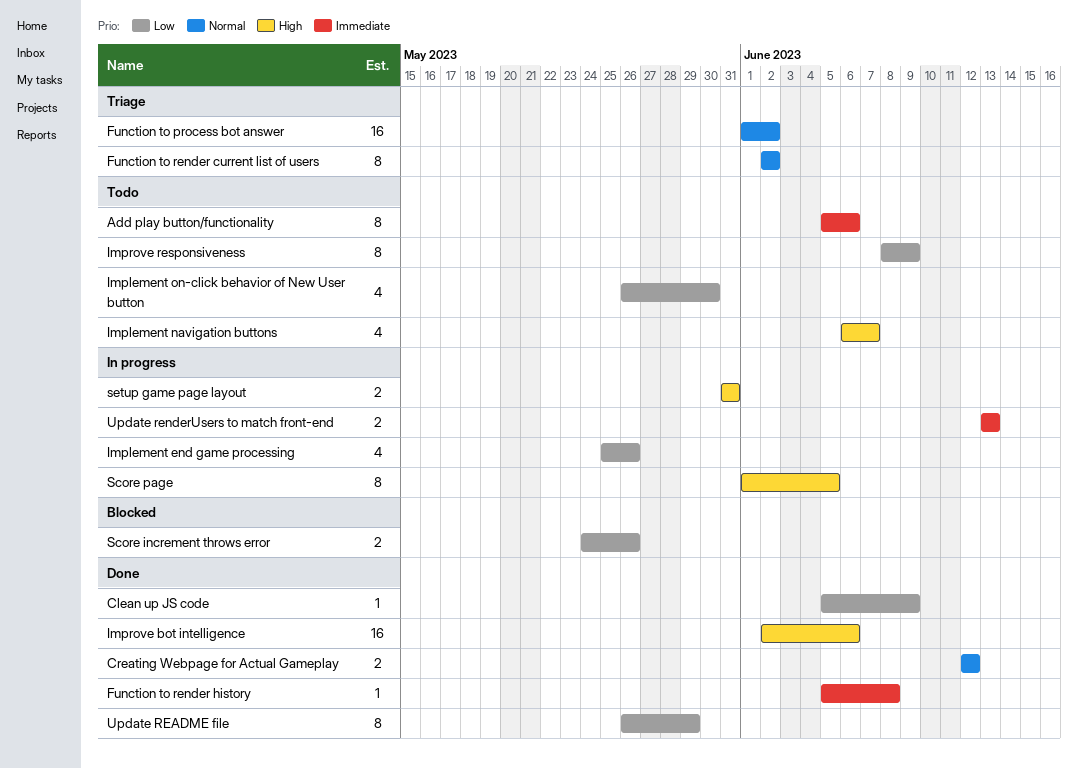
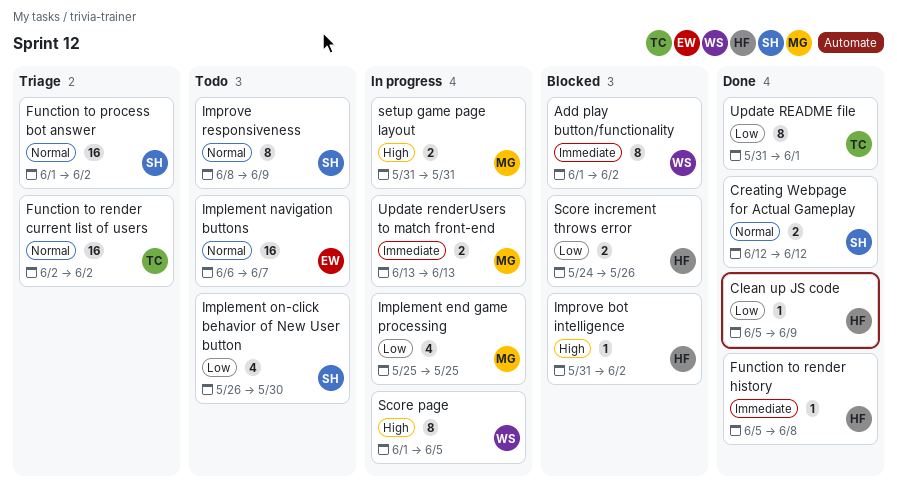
Add play button/functionality, status: Todo -> Blocked
Add play button/functionality, start: Jun 5 -> Jun 1
Add play button/functionality, due: Jun 6 -> Jun 2
Function to render current list of users, estimate: 8 -> 16
Implement end game processing, due: May 26 -> May 25
Implement navigation buttons, priority: High -> Normal
Implement navigation buttons, estimate: 4 -> 16
Improve bot intelligence, status: Done -> Blocked
Improve bot intelligence, estimate: 16 -> 1
Improve bot intelligence, start: Jun 2 -> May 31
Improve bot intelligence, due: Jun 6 -> Jun 2
Improve responsiveness, priority: Low -> Normal
Update README file, start: May 26 -> May 31
Update README file, due: May 29 -> Jun 1

